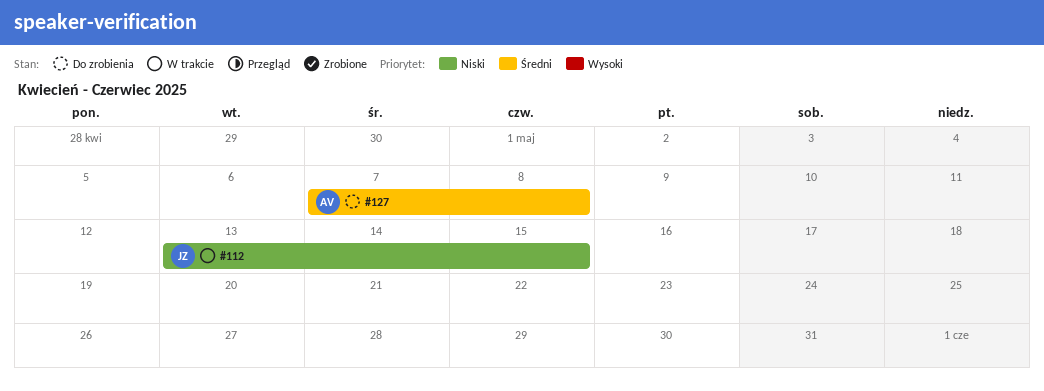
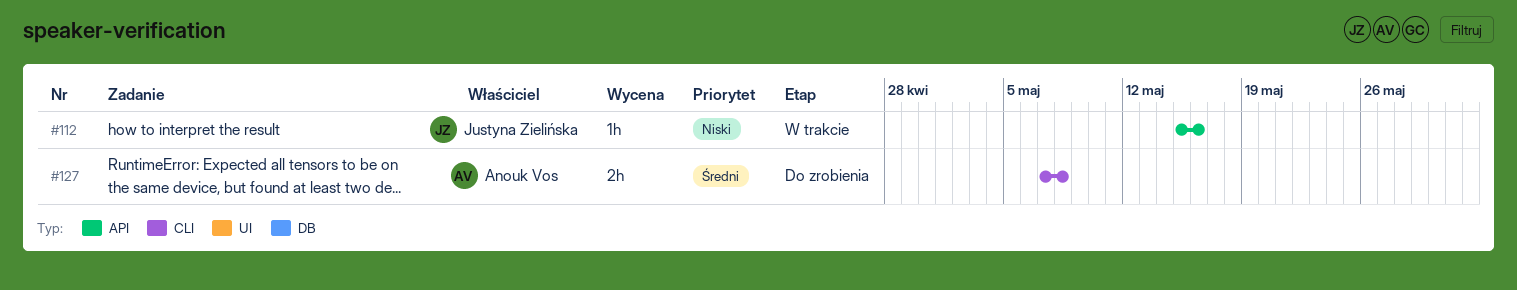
#112, start: May 13 -> May 15
#112, due: May 15 -> May 16

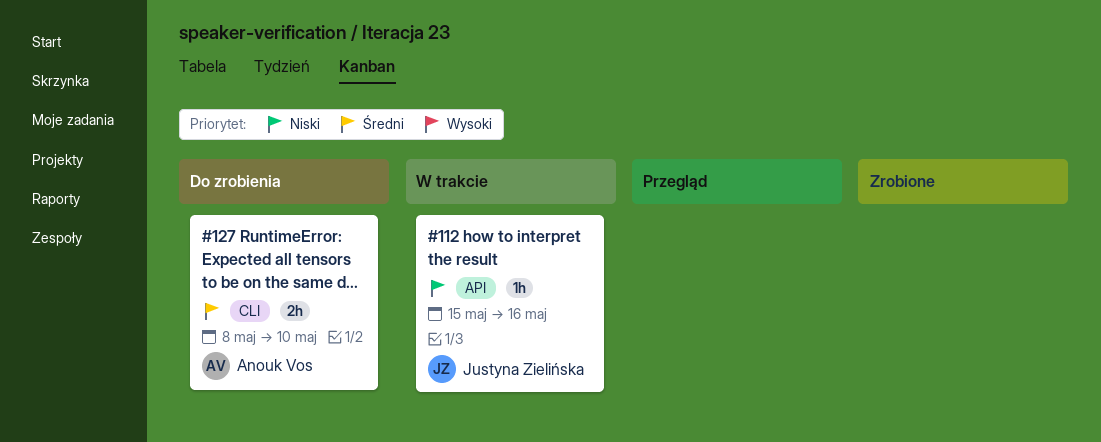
#127, start: May 7 -> May 8
#127, due: May 8 -> May 10

